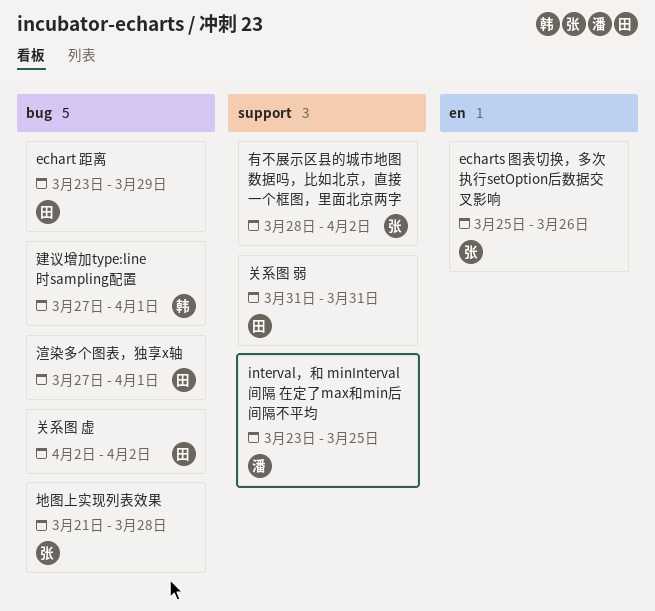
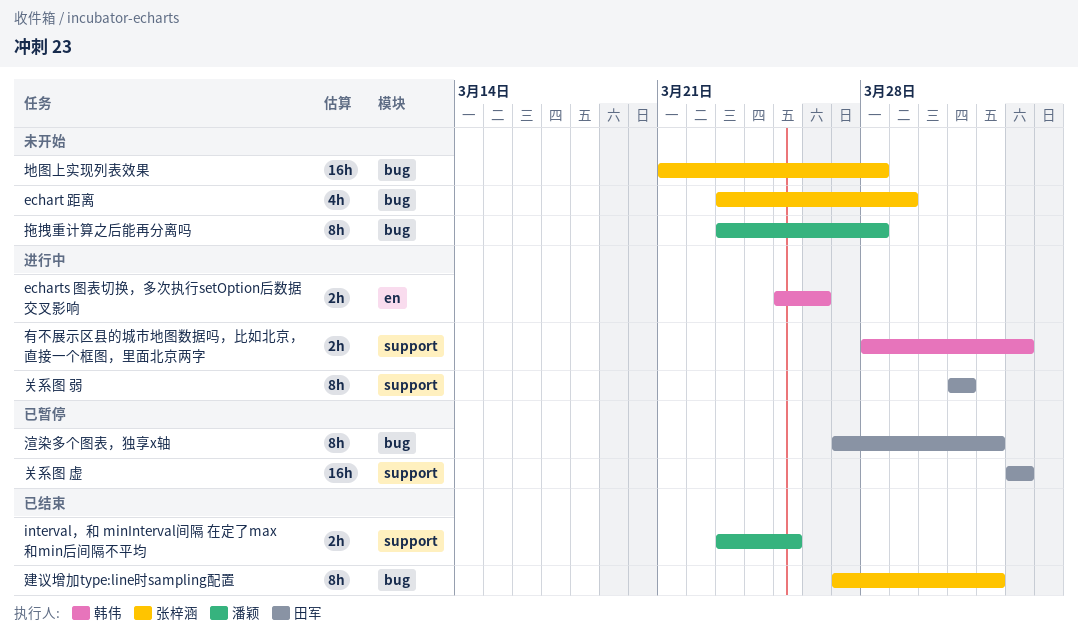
echart 距离, owner: 田军 -> 张梓涵
echarts 图表切换，多次执行setOption后数据交叉影响, owner: 张梓涵 -> 韩伟
关系图 虚, label: bug -> support
建议增加type:line时sampling配置, owner: 韩伟 -> 张梓涵
拖拽重计算之后能再分离吗: none -> present
有不展示区县的城市地图数据吗，比如北京，直接一个框图，里面北京两字, owner: 张梓涵 -> 韩伟

